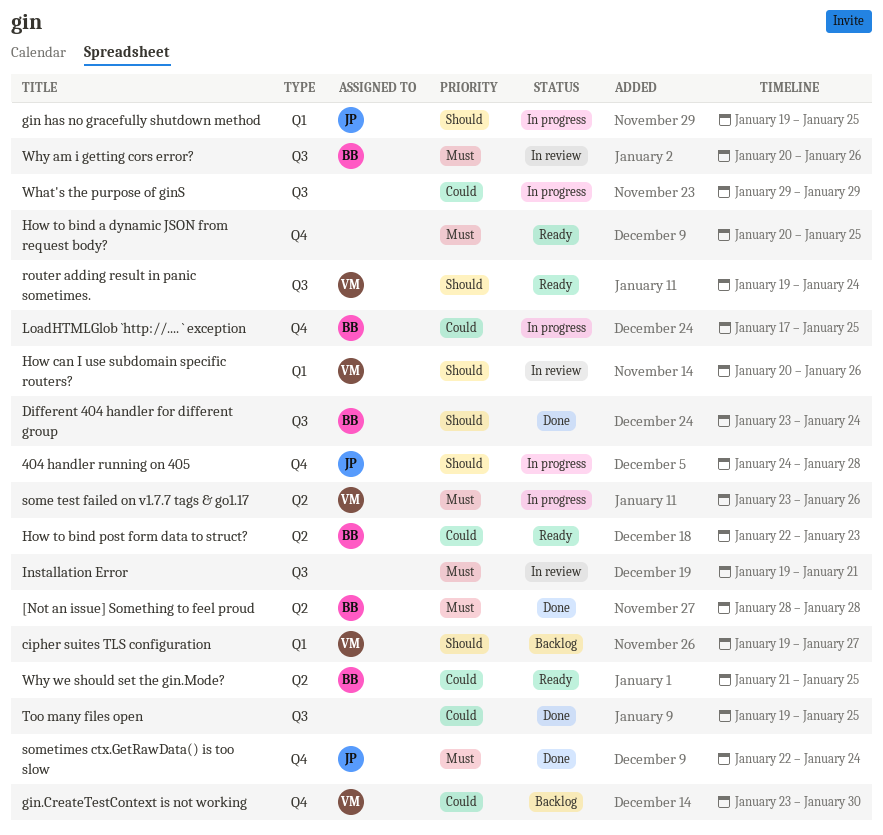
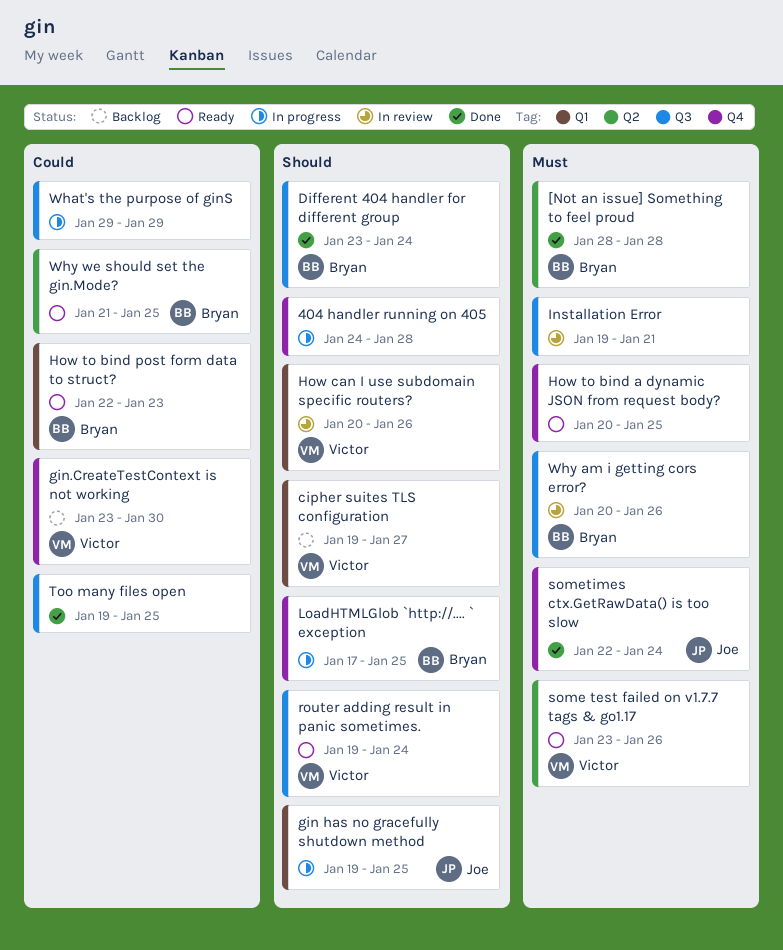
404 handler running on 405, owner: Joe -> none
How to bind post form data to struct?, label: Q2 -> Q1
LoadHTMLGlob `http://.... ` exception, priority: Could -> Should
some test failed on v1.7.7 tags & go1.17, status: In progress -> Ready

